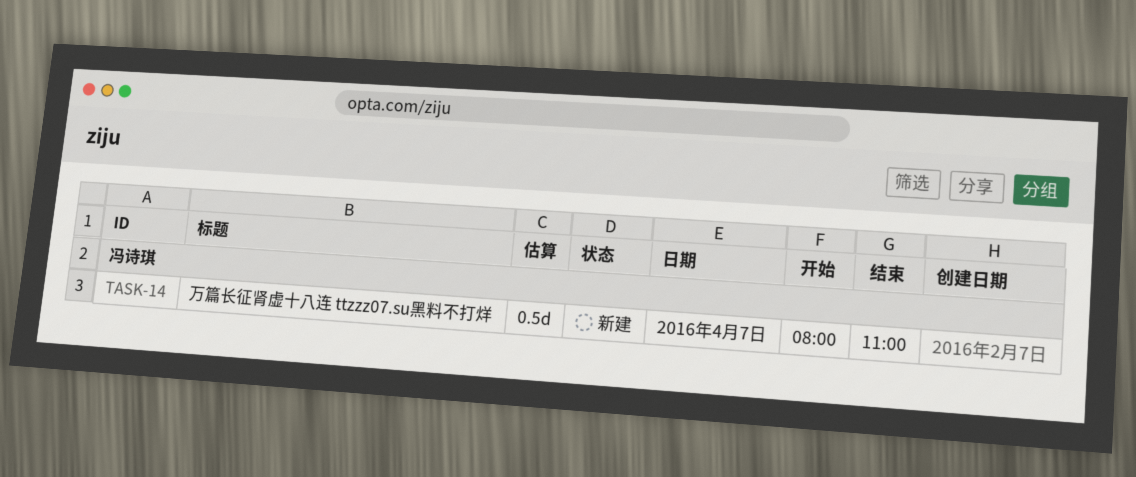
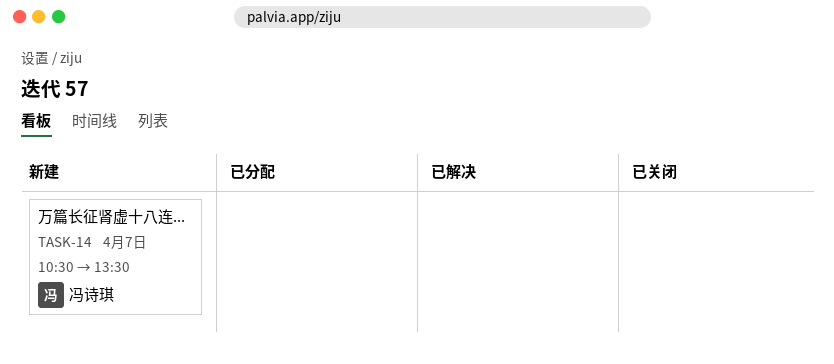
TASK-14, begins: 08:00 -> 10:30
TASK-14, ends: 11:00 -> 13:30

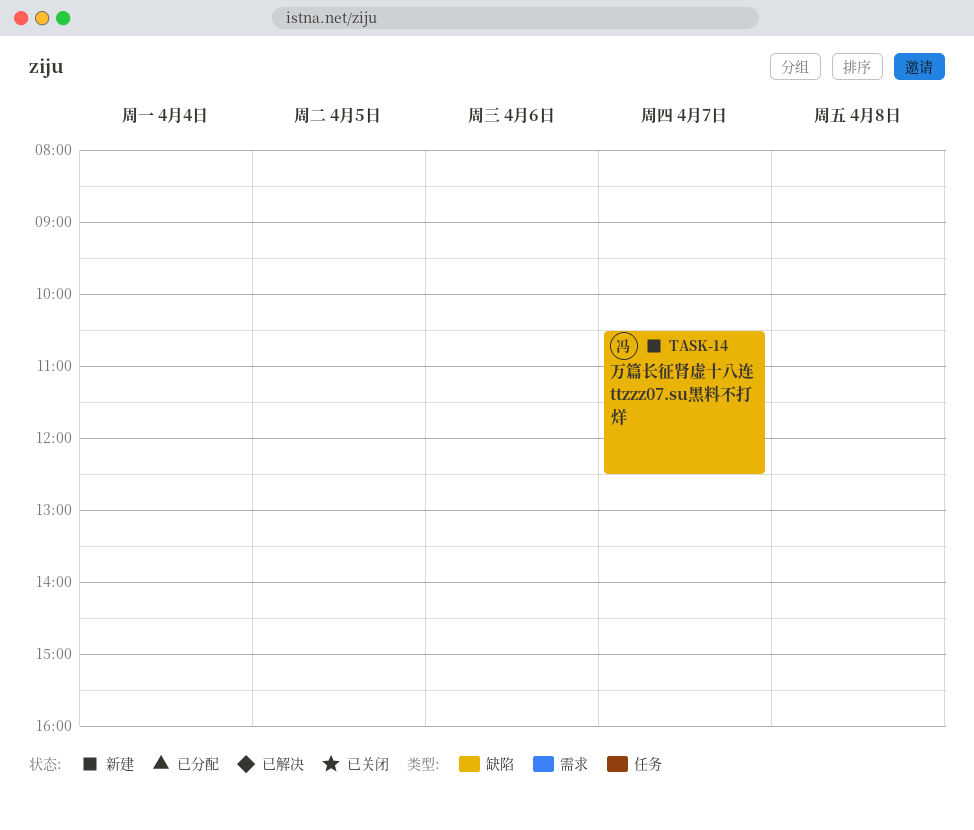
TASK-14, ends: 13:30 -> 12:30

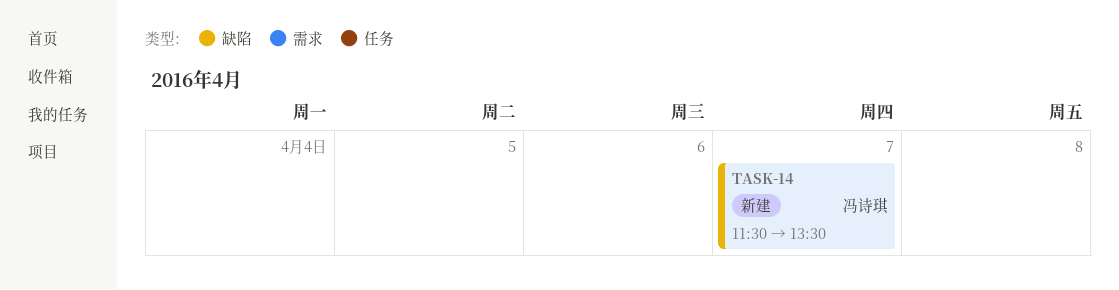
TASK-14, begins: 10:30 -> 11:30
TASK-14, ends: 12:30 -> 13:30

